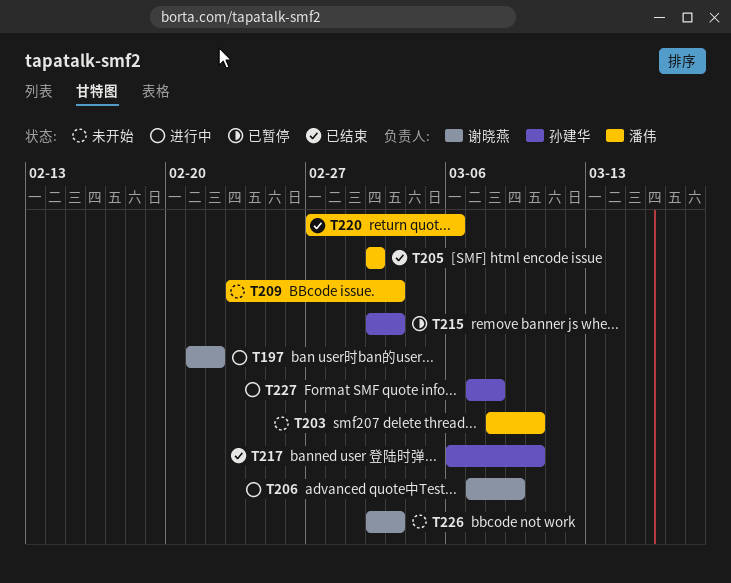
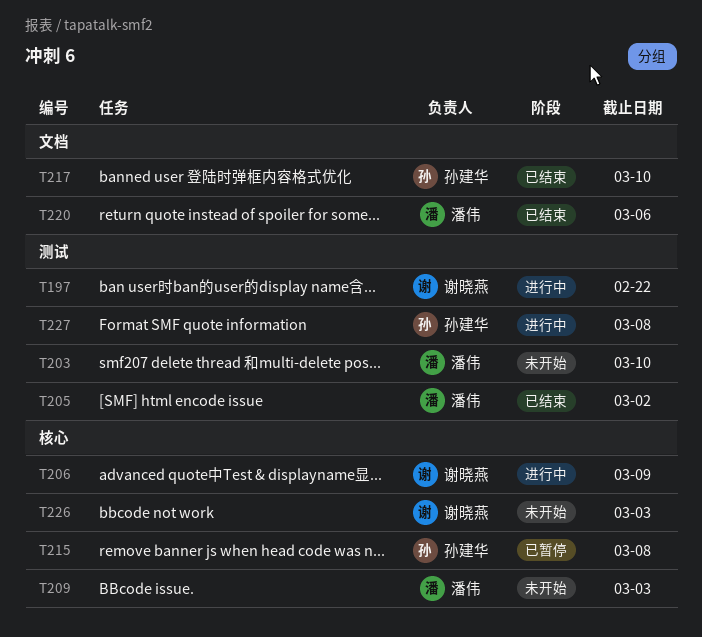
T215, due: Mar 3 -> Mar 8

